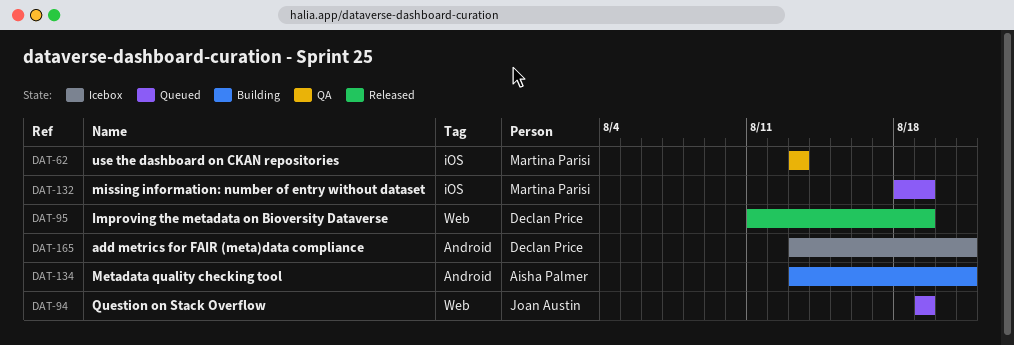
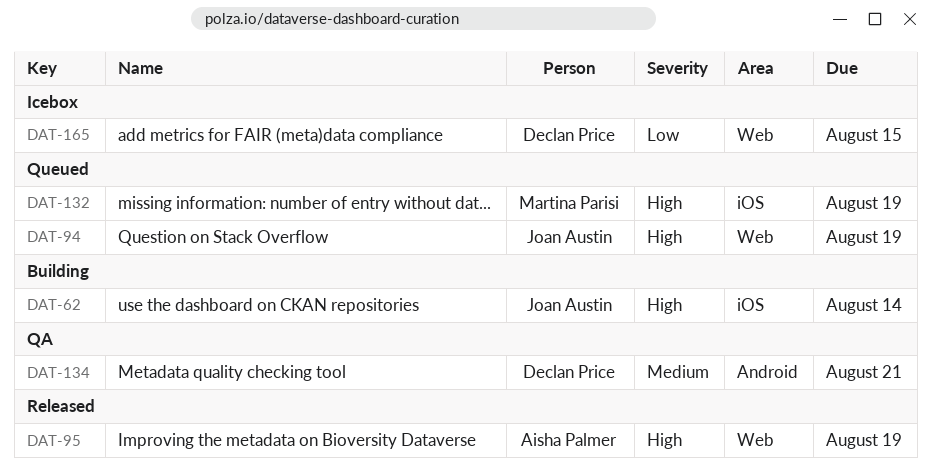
DAT-62, status: QA -> Building
DAT-62, owner: Martina Parisi -> Joan Austin
DAT-62, due: Aug 13 -> Aug 14
DAT-95, owner: Declan Price -> Aisha Palmer
DAT-134, status: Building -> QA
DAT-134, owner: Aisha Palmer -> Declan Price
DAT-165, label: Android -> Web
DAT-165, due: Aug 21 -> Aug 15

